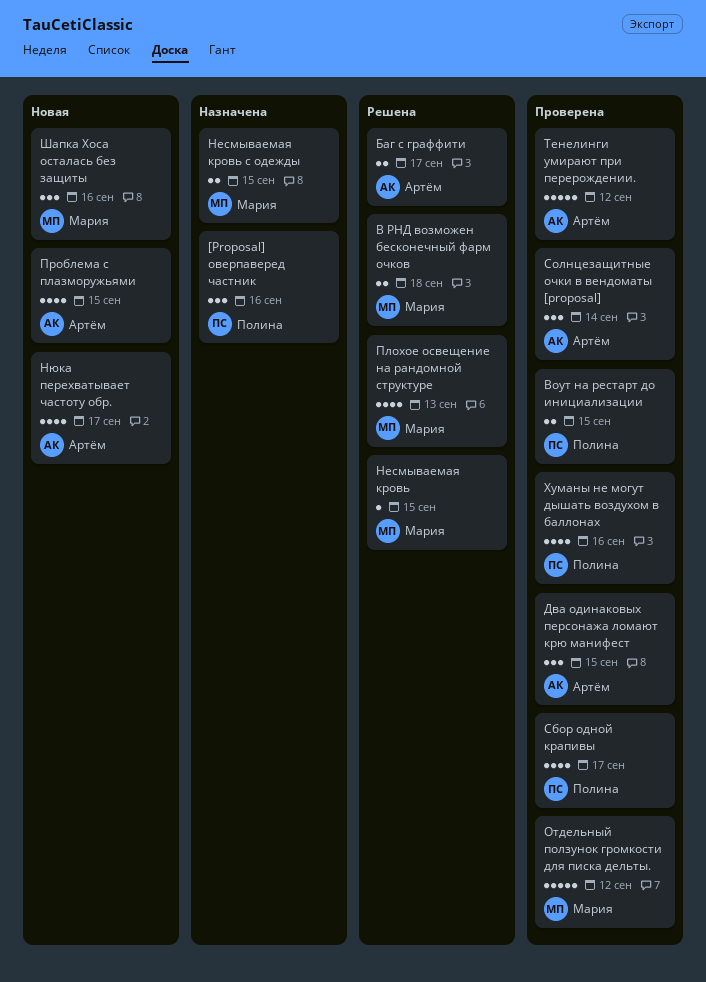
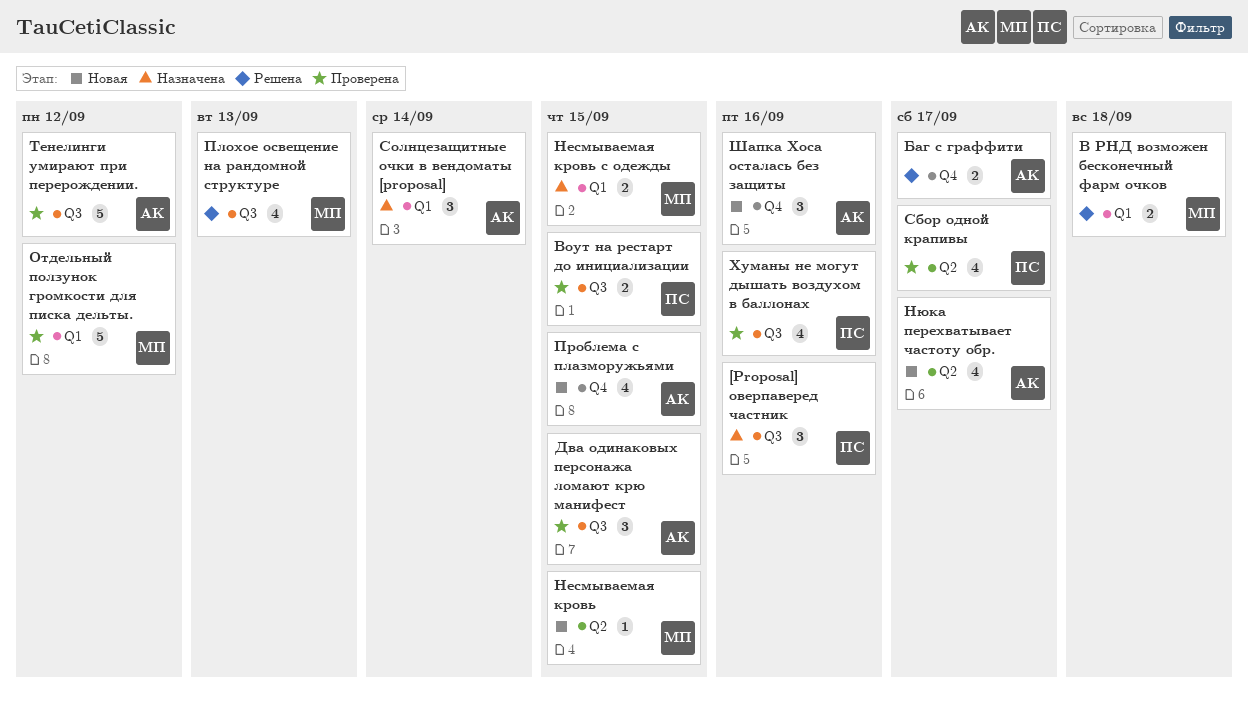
Несмываемая кровь, status: Решена -> Новая
Солнцезащитные очки в вендоматы [proposal], status: Проверена -> Назначена
Шапка Хоса осталась без защиты, owner: Мария -> Артём

